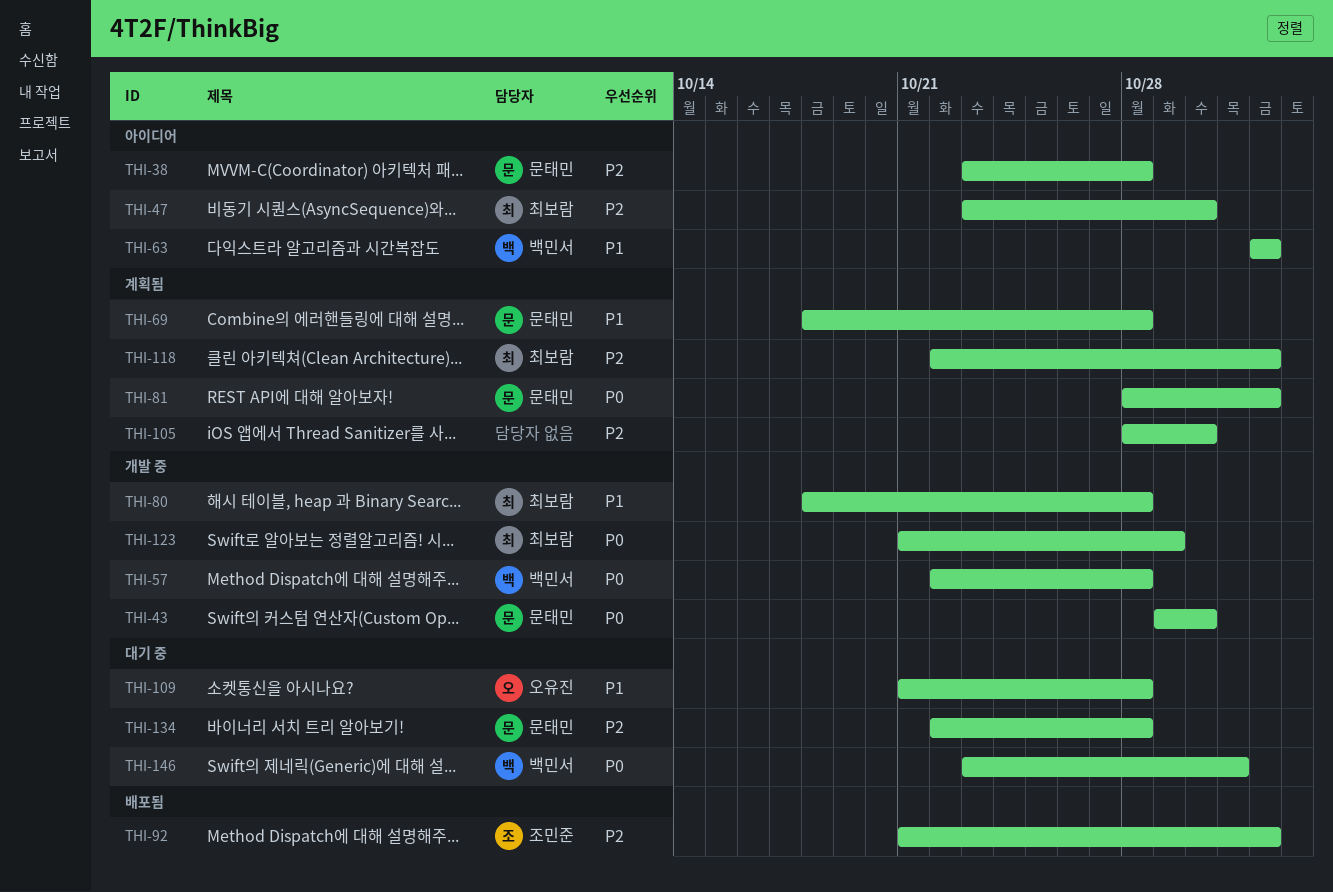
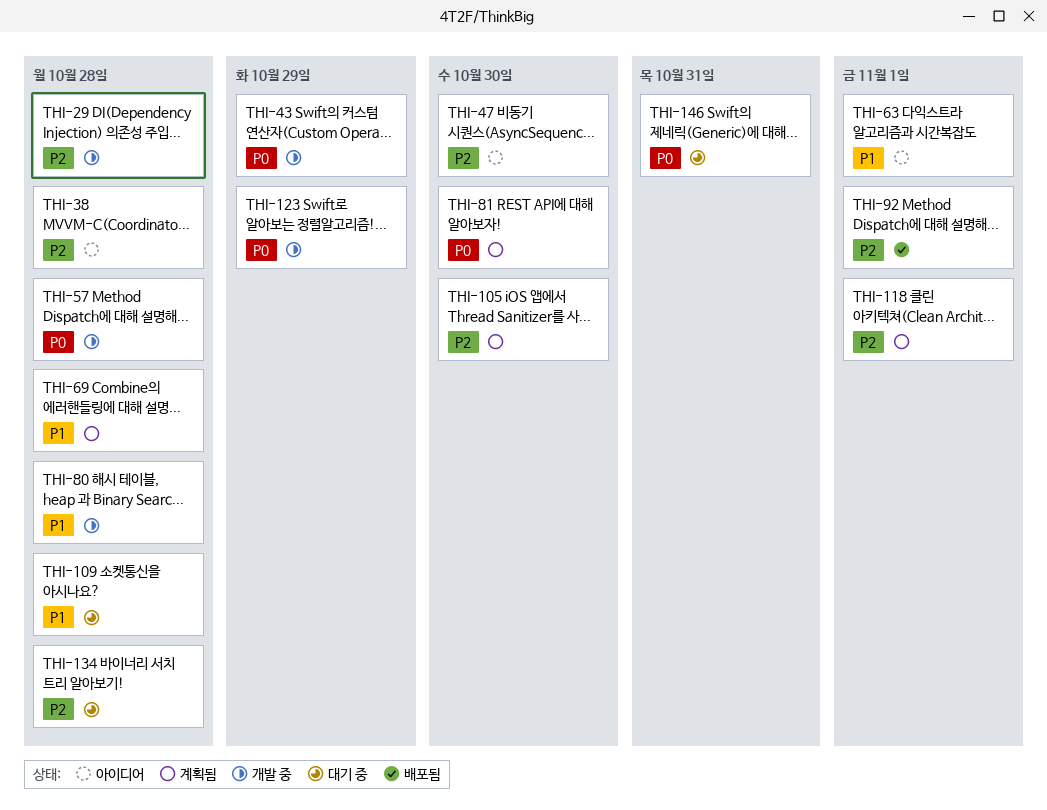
THI-29: none -> present
THI-43, due: Oct 30 -> Oct 29
THI-81, due: Nov 1 -> Oct 30

